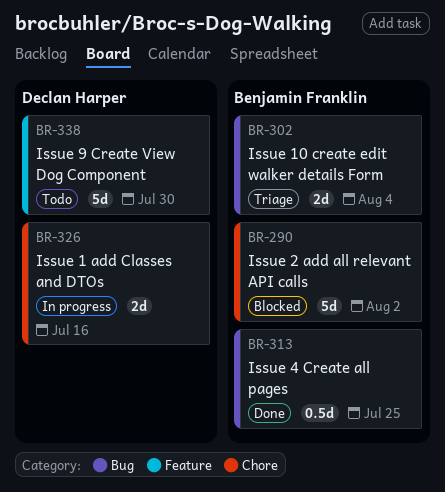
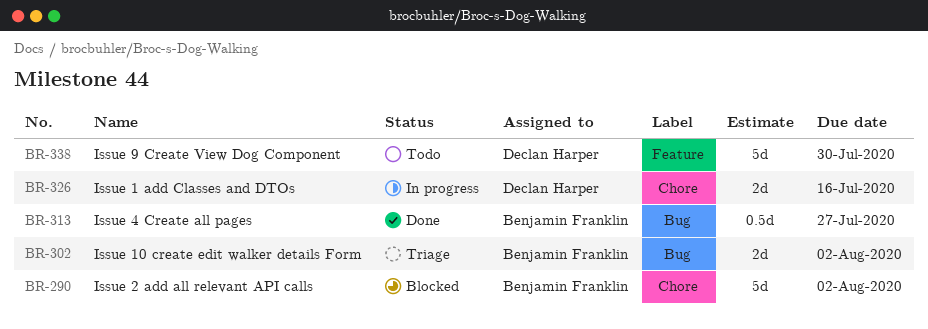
BR-302, due: Aug 4 -> Aug 2
BR-313, due: Jul 25 -> Jul 27

